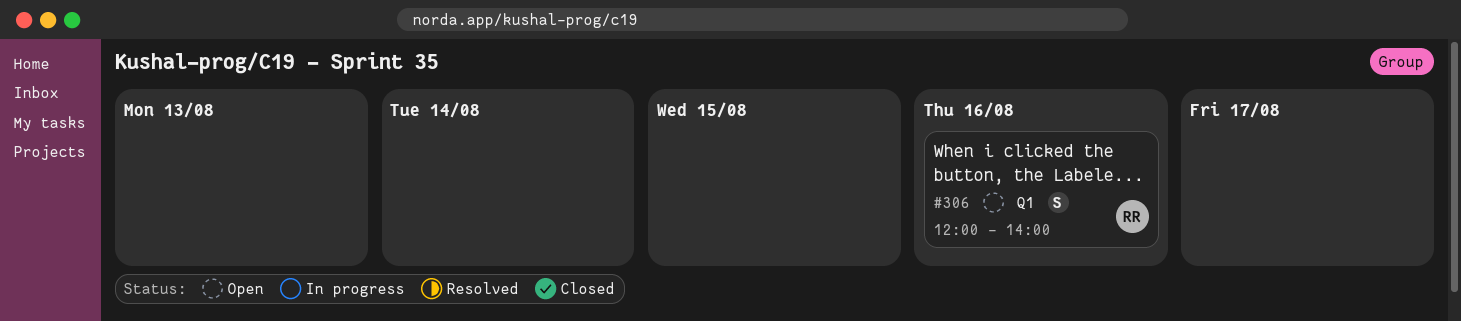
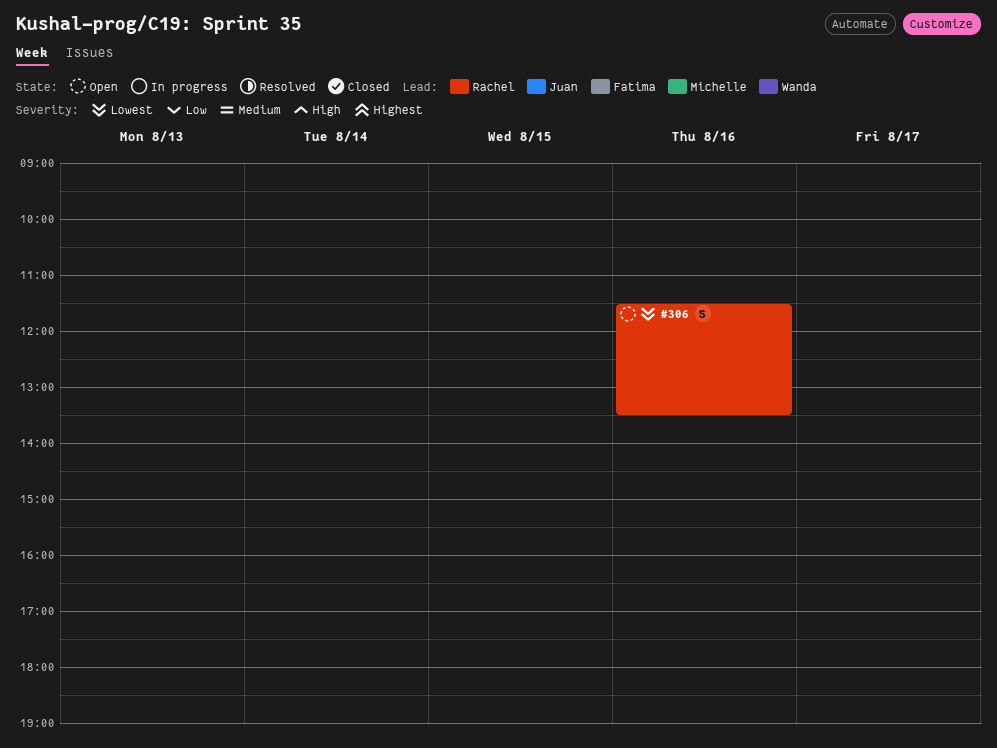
#306, begins: 12:00 -> 11:30
#306, ends: 14:00 -> 13:30

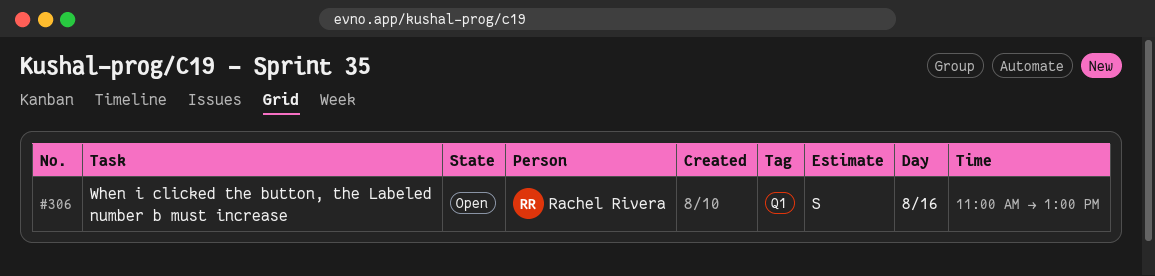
#306, begins: 11:30 -> 11:00
#306, ends: 13:30 -> 13:00

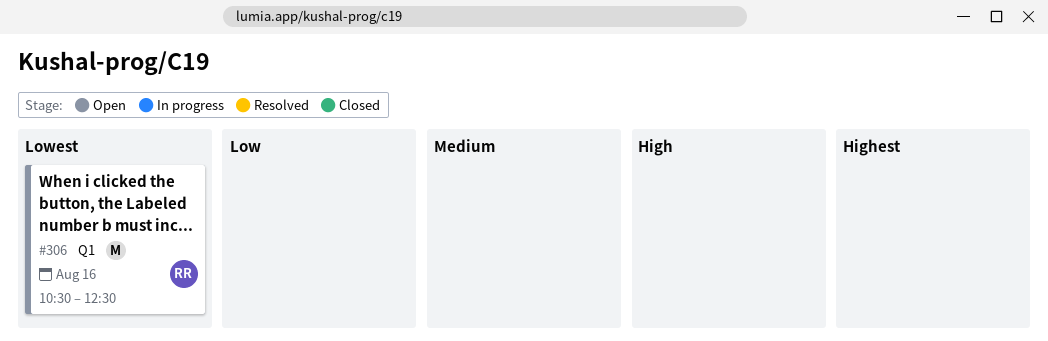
#306, estimate: S -> M
#306, begins: 11:00 -> 10:30
#306, ends: 13:00 -> 12:30

